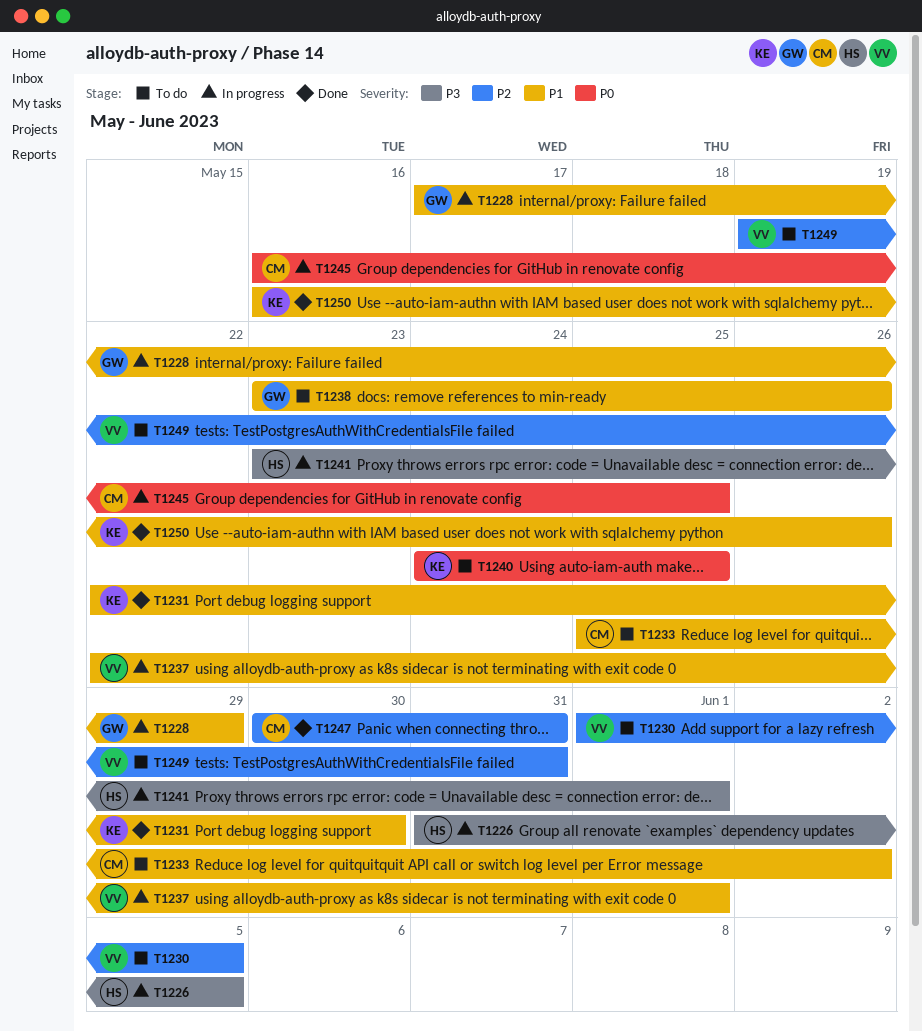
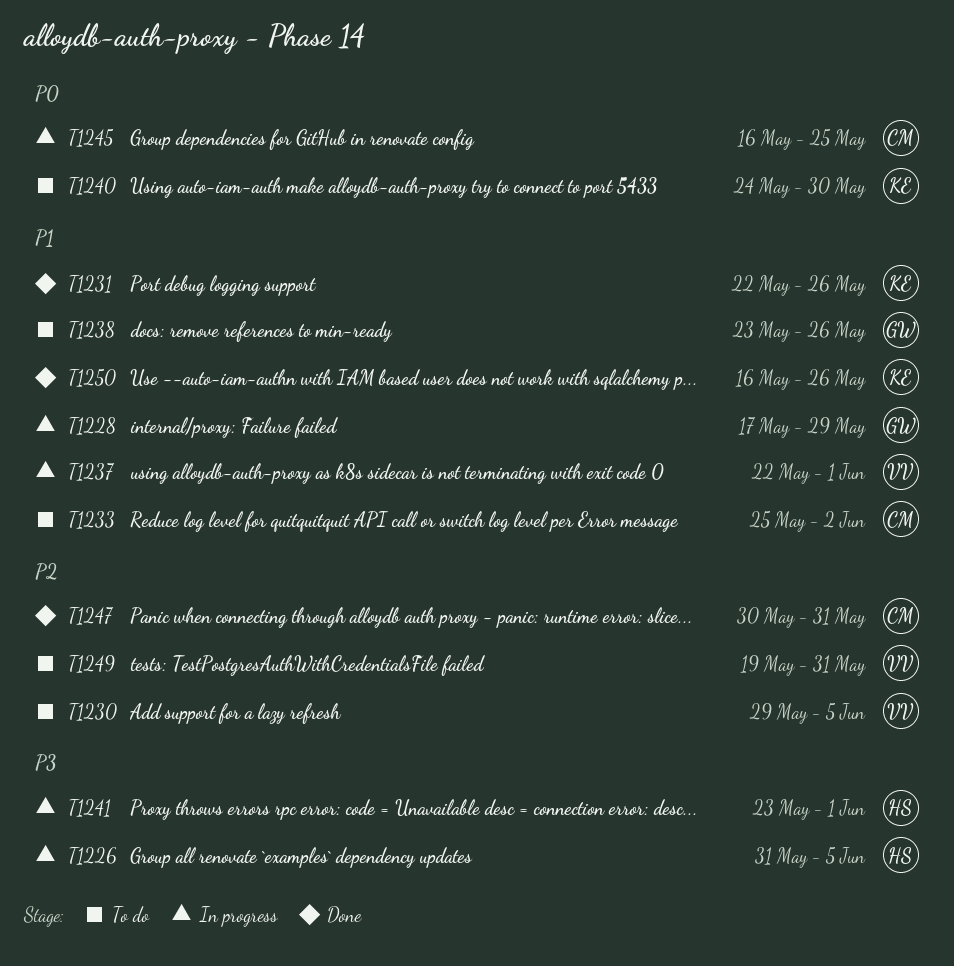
T1230, start: Jun 1 -> May 29
T1231, due: May 30 -> May 26
T1240, due: May 25 -> May 30

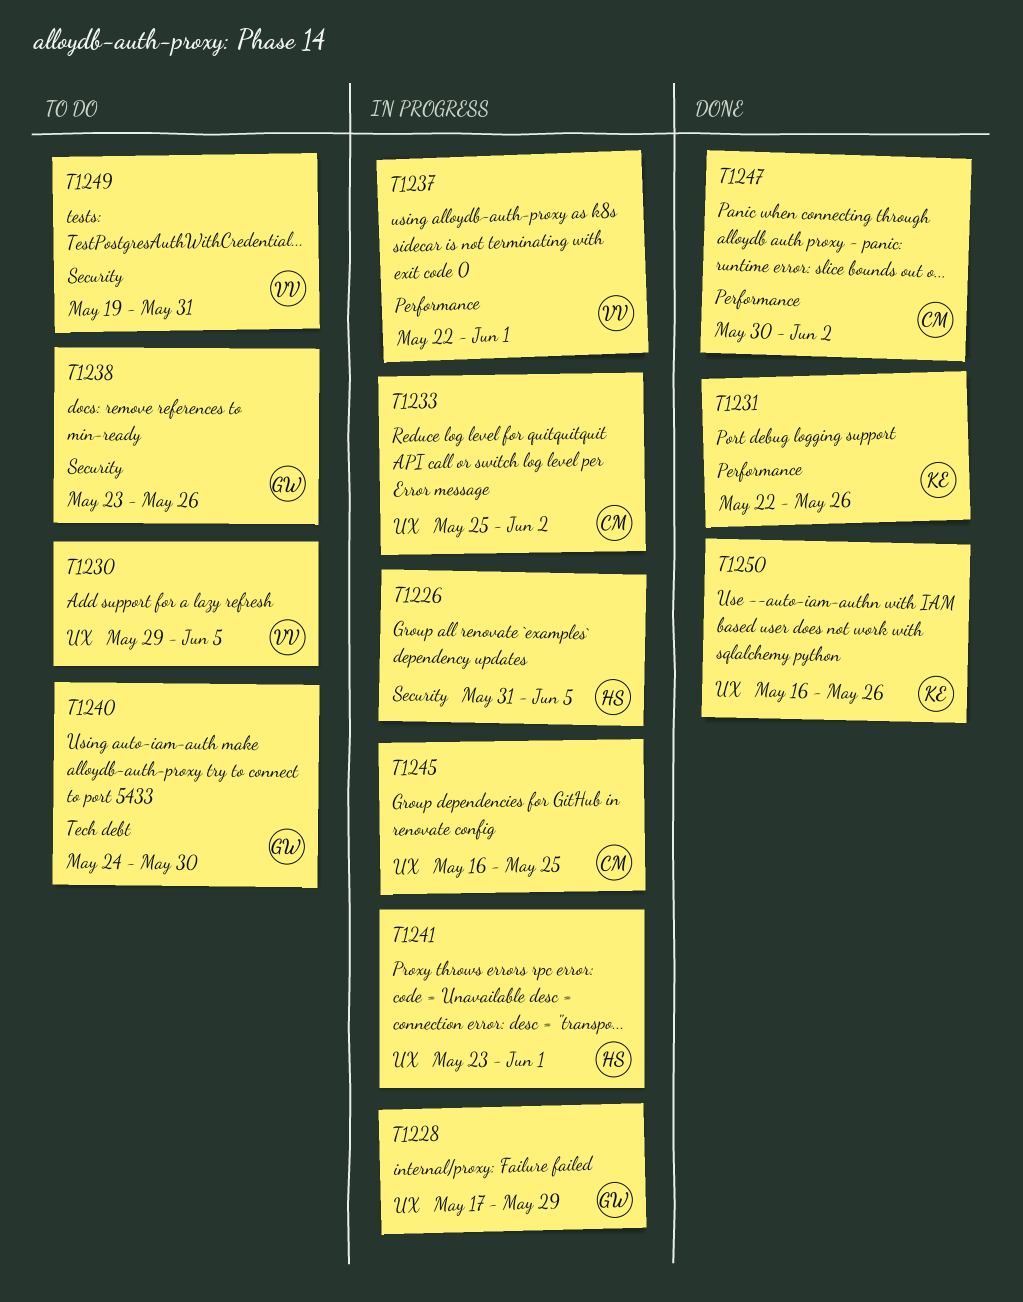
T1233, status: To do -> In progress
T1240, owner: KE -> GW
T1247, due: May 31 -> Jun 2

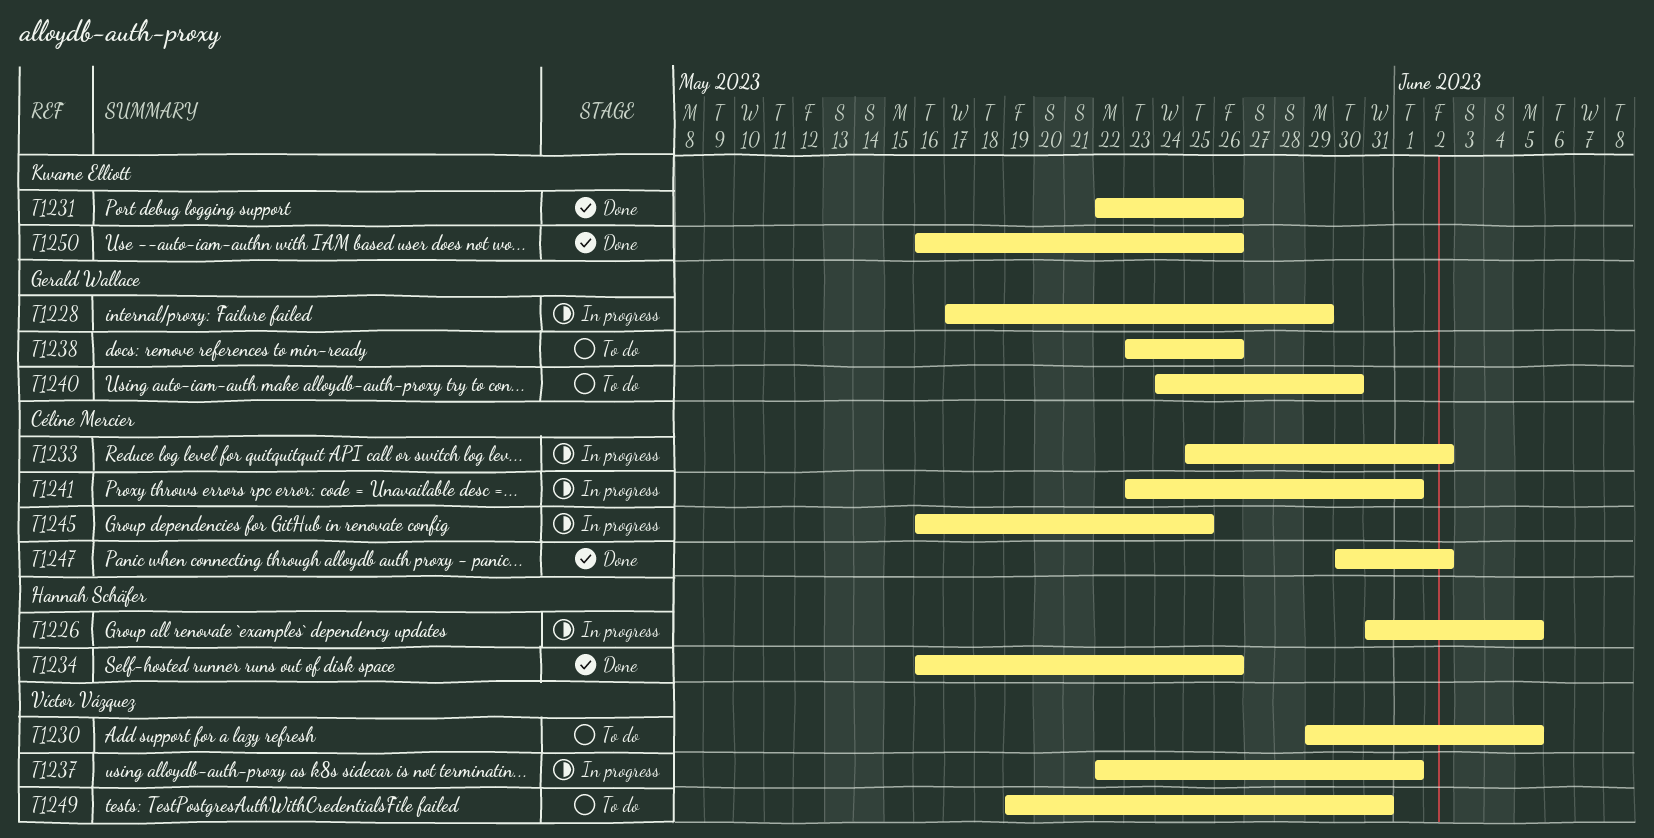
T1234: none -> present
T1241, owner: Hannah Schäfer -> Céline Mercier

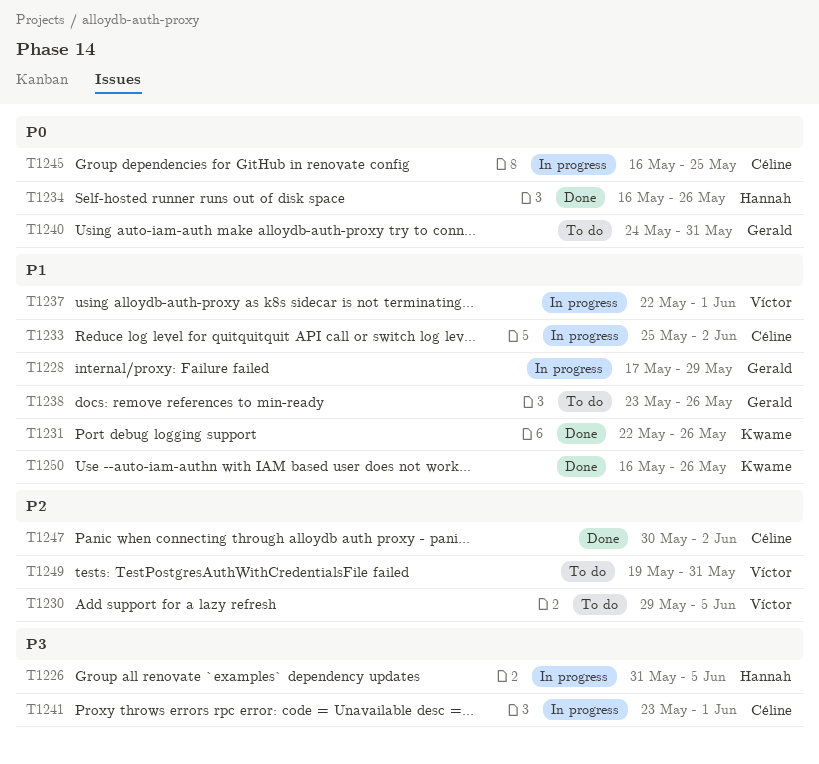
T1240, due: May 30 -> May 31

